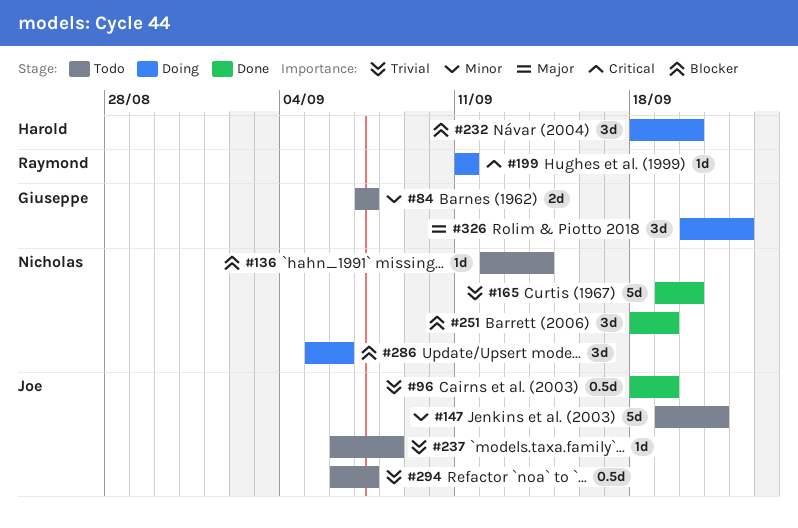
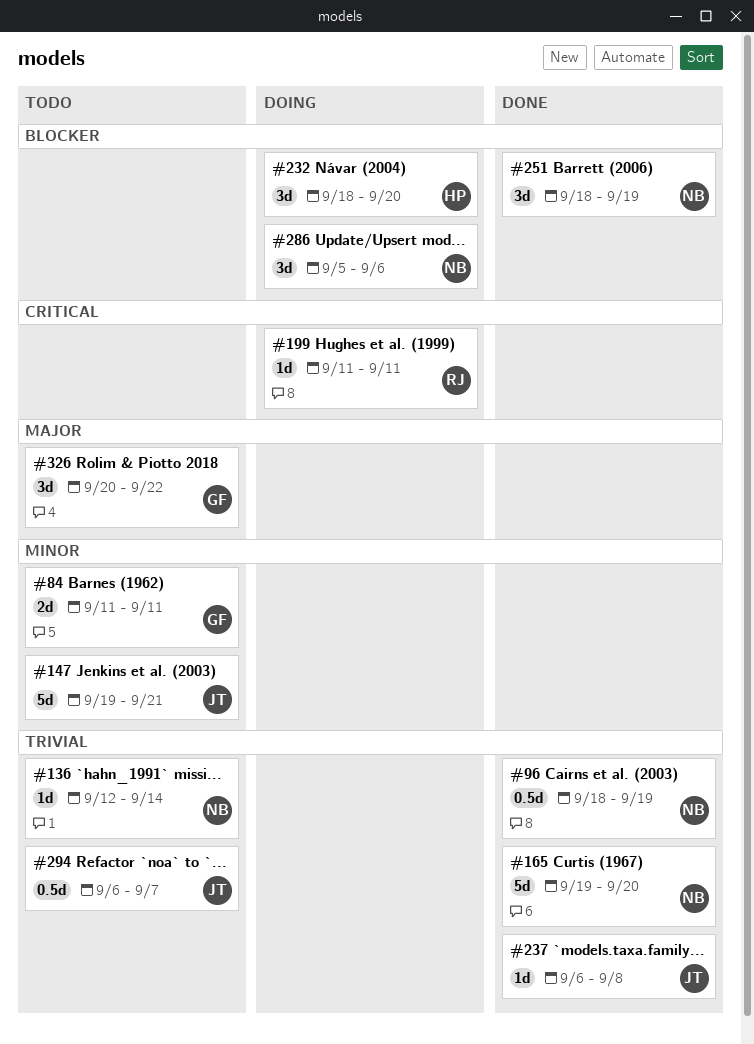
#84, start: Sep 7 -> Sep 11
#84, due: Sep 7 -> Sep 11
#96, owner: Joe -> Nicholas
#136, priority: Blocker -> Trivial
#237, status: Todo -> Done
#326, status: Doing -> Todo

